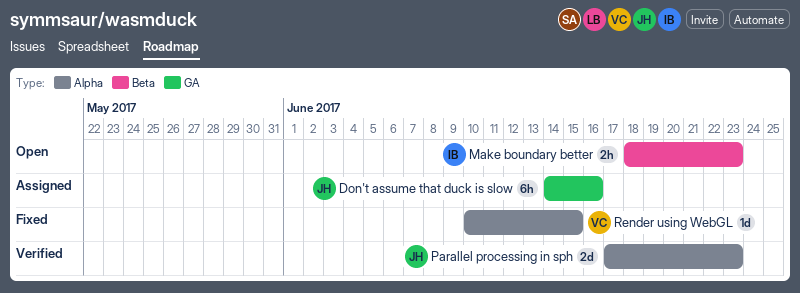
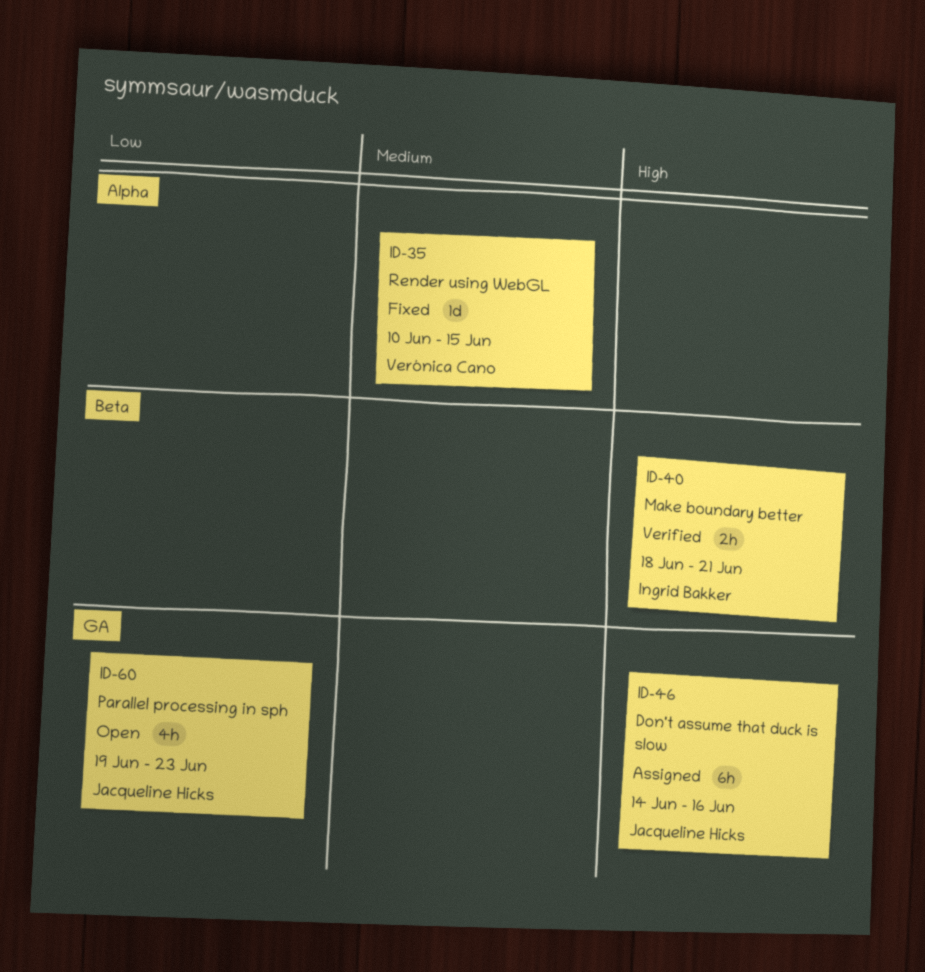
Make boundary better, status: Open -> Verified
Make boundary better, due: Jun 23 -> Jun 21
Parallel processing in sph, status: Verified -> Open
Parallel processing in sph, label: Alpha -> GA
Parallel processing in sph, estimate: 2d -> 4h
Parallel processing in sph, start: Jun 17 -> Jun 19

